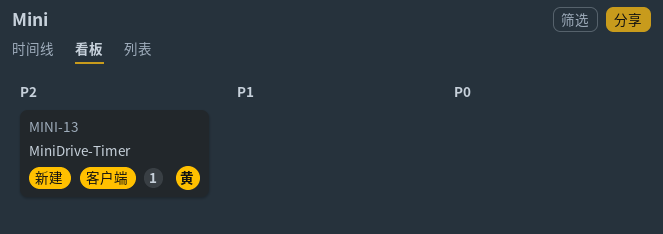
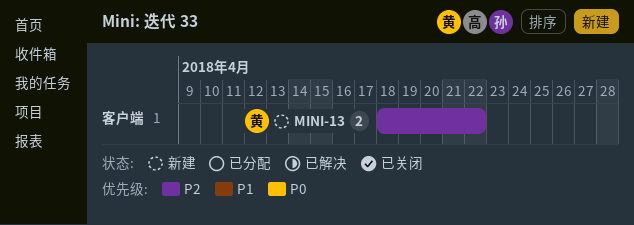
MINI-13, estimate: 1 -> 2

